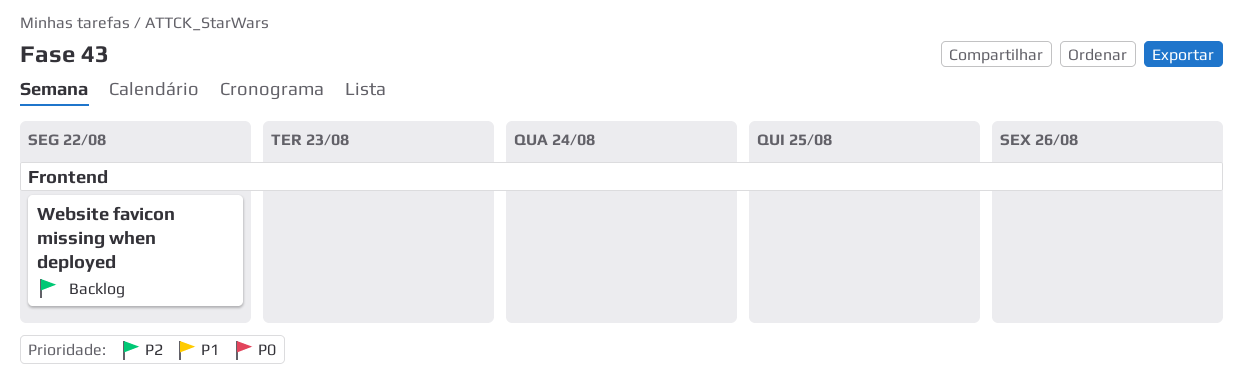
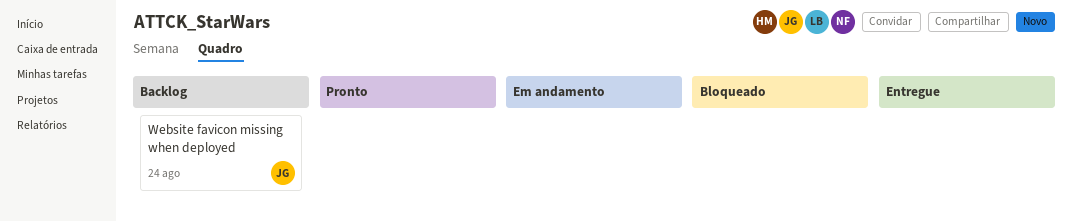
Website favicon missing when deployed, due: Aug 22 -> Aug 24

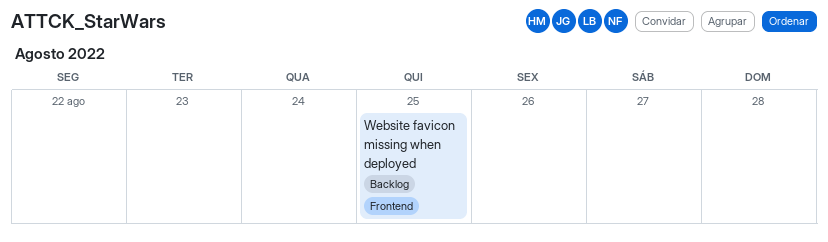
Website favicon missing when deployed, due: Aug 24 -> Aug 25

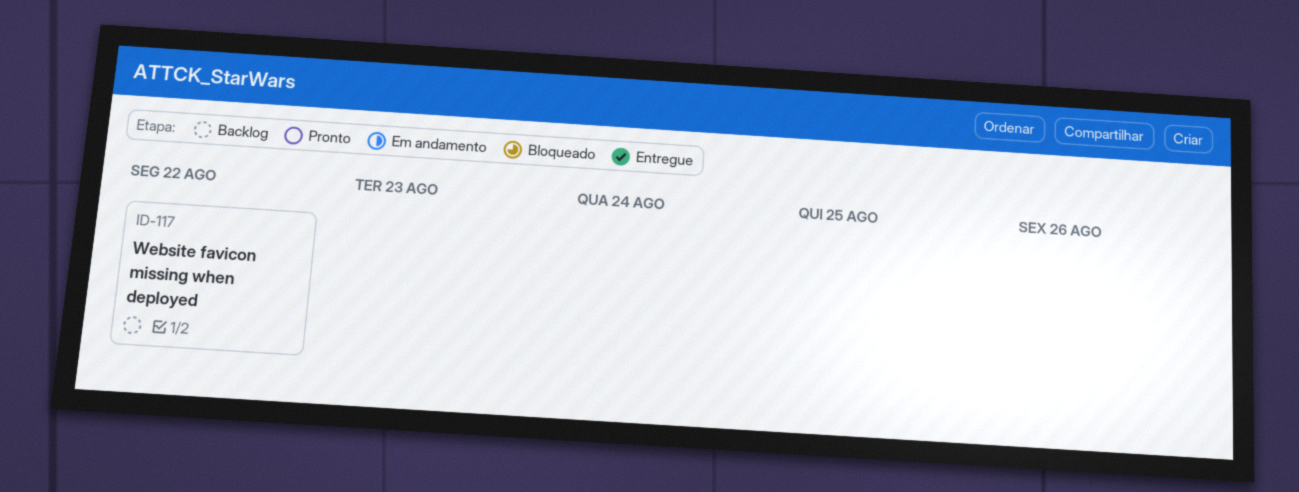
Website favicon missing when deployed, due: Aug 25 -> Aug 22

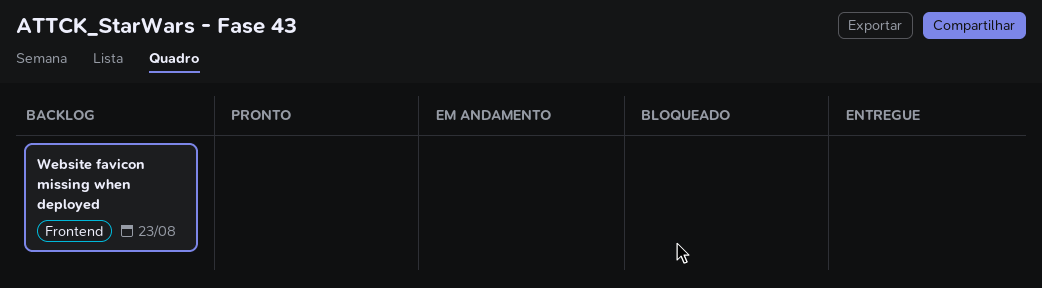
Website favicon missing when deployed, due: Aug 22 -> Aug 23

